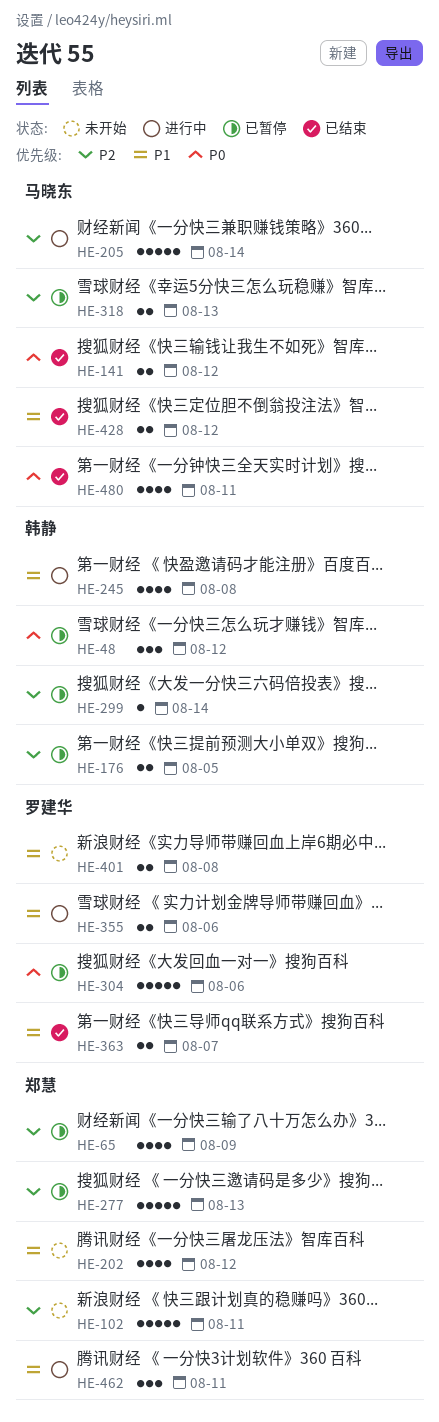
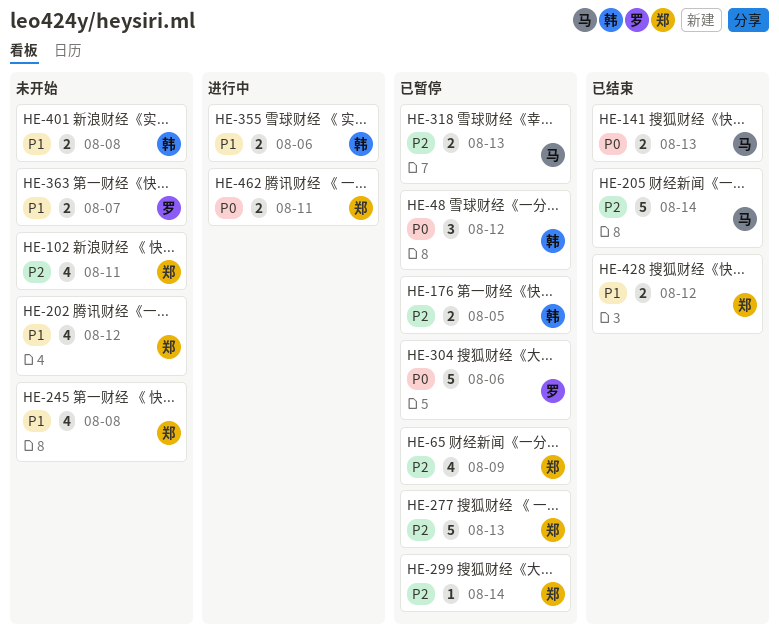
HE-102, estimate: 5 -> 4
HE-141, due: Aug 12 -> Aug 13
HE-205, status: 进行中 -> 已结束
HE-245, status: 进行中 -> 未开始
HE-245, owner: 韩静 -> 郑慧
HE-299, owner: 韩静 -> 郑慧
HE-355, owner: 罗建华 -> 韩静
HE-363, status: 已结束 -> 未开始
HE-401, owner: 罗建华 -> 韩静
HE-428, owner: 马晓东 -> 郑慧
HE-462, priority: P1 -> P0
HE-462, estimate: 3 -> 2
HE-480: present -> none

